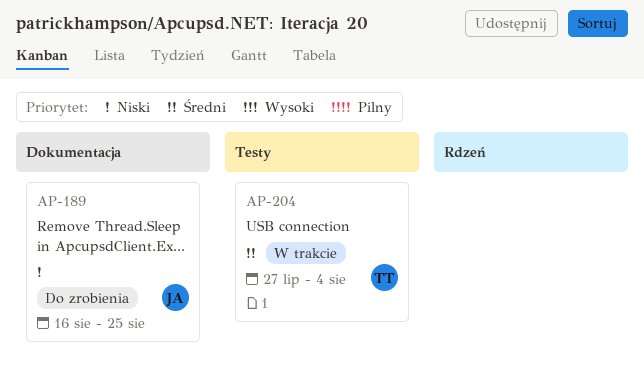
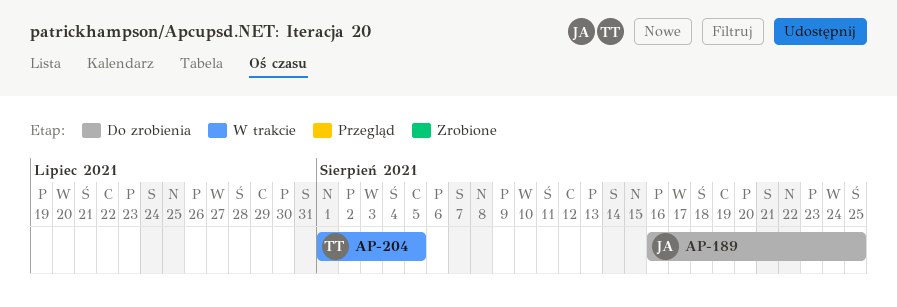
AP-204, start: Jul 27 -> Aug 1
AP-204, due: Aug 4 -> Aug 5

